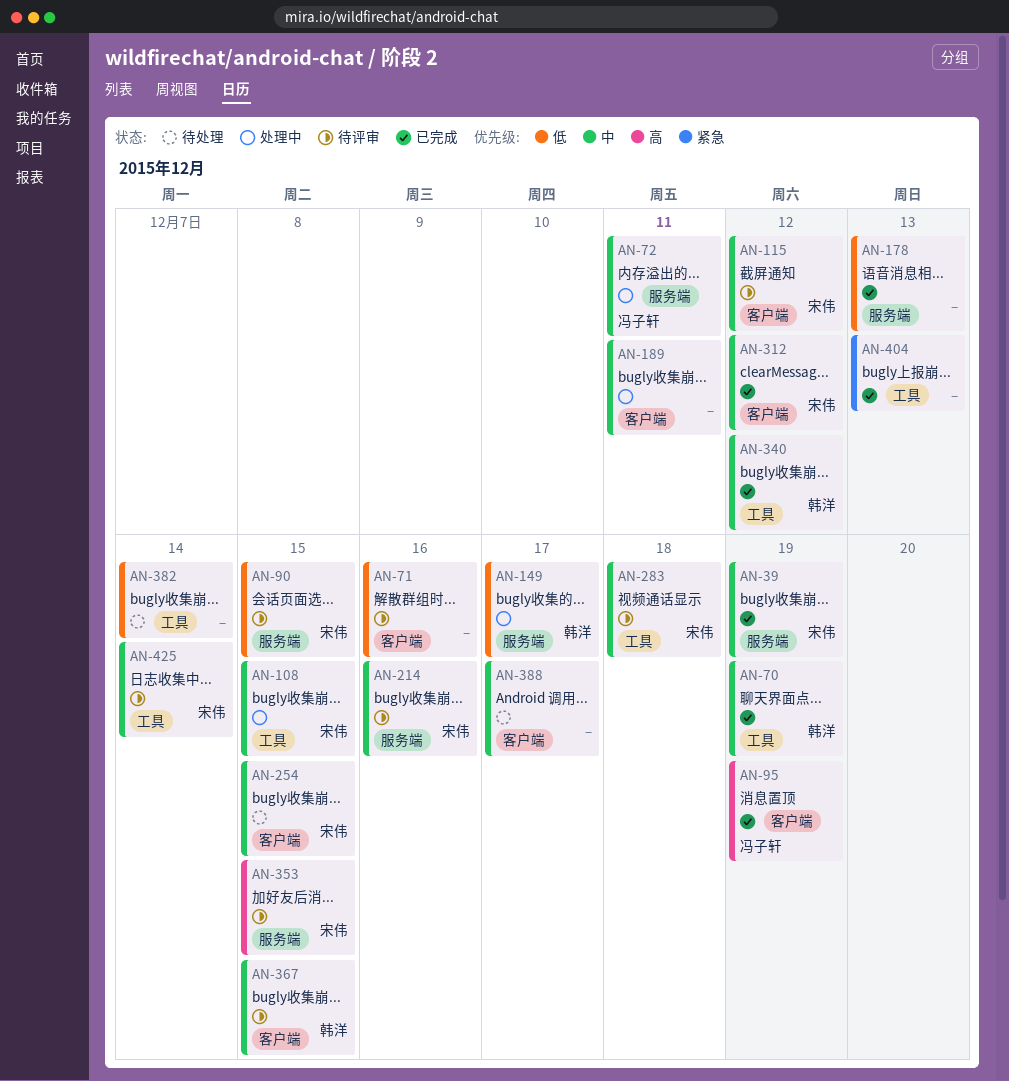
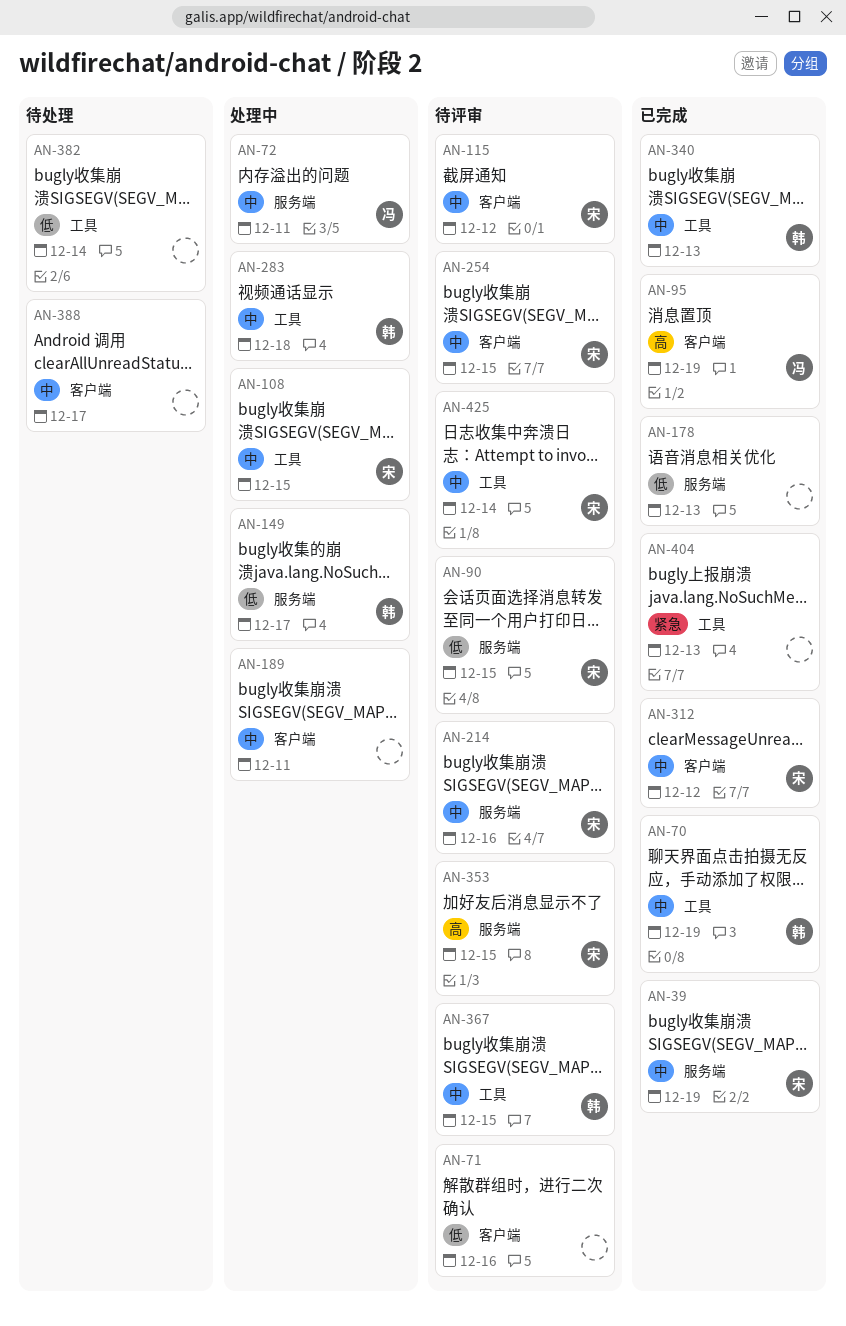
AN-254, status: 待处理 -> 待评审
AN-283, status: 待评审 -> 处理中
AN-283, owner: 宋伟 -> 韩洋
AN-340, due: Dec 12 -> Dec 13
AN-367, label: 客户端 -> 工具

